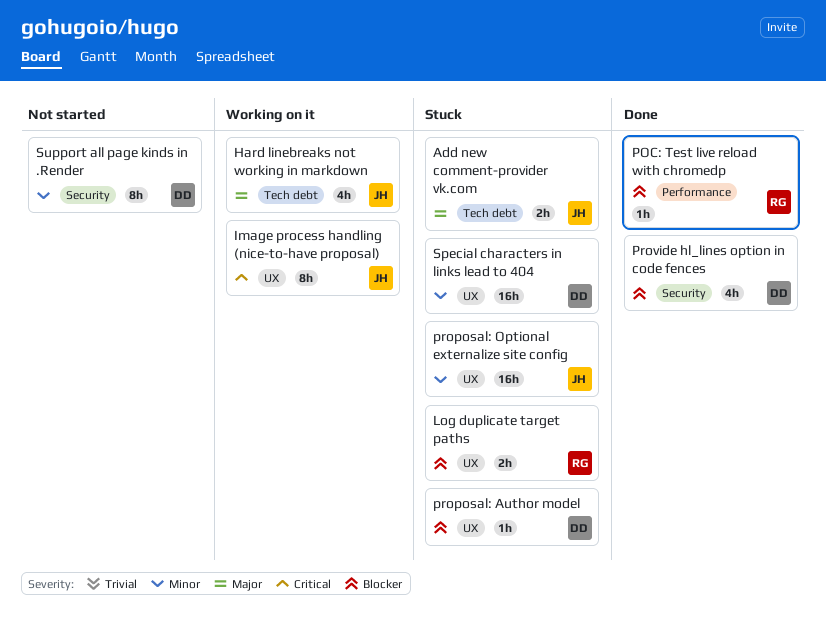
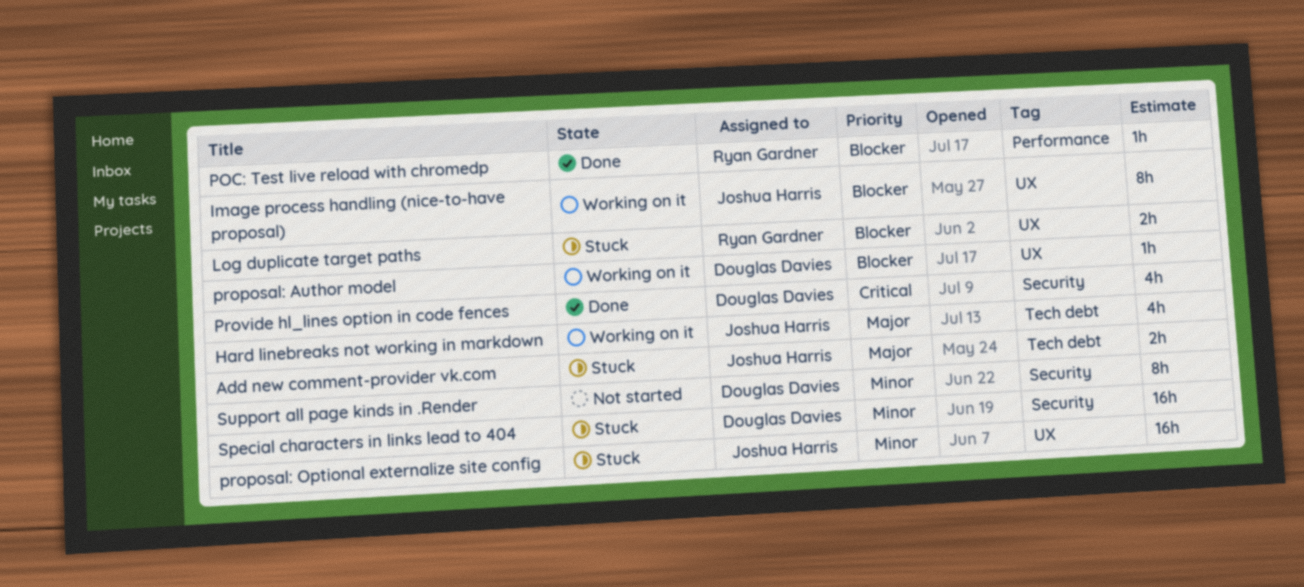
Image process handling (nice-to-have proposal), priority: Critical -> Blocker
proposal: Author model, status: Stuck -> Working on it
Provide hl_lines option in code fences, priority: Blocker -> Critical
Special characters in links lead to 404, label: UX -> Security

